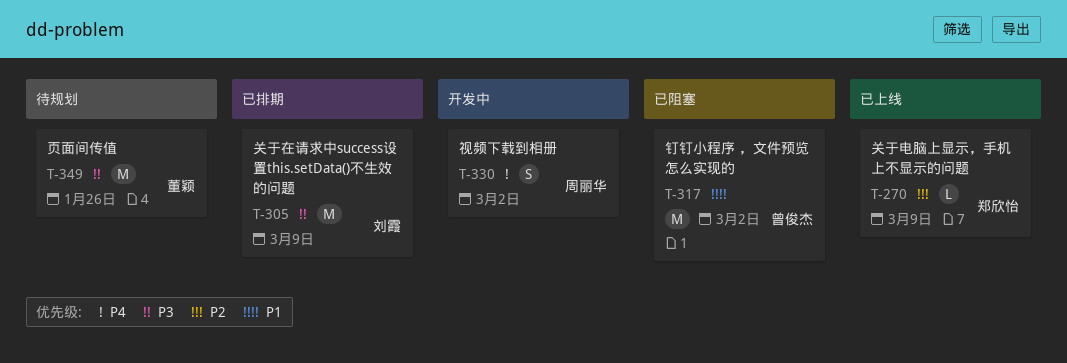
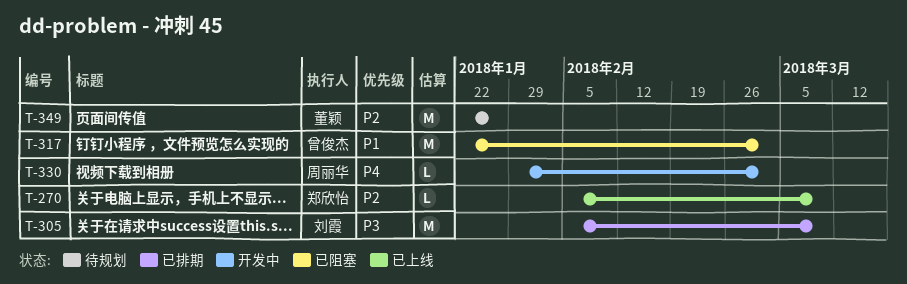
T-330, estimate: S -> L
T-349, priority: P3 -> P2

